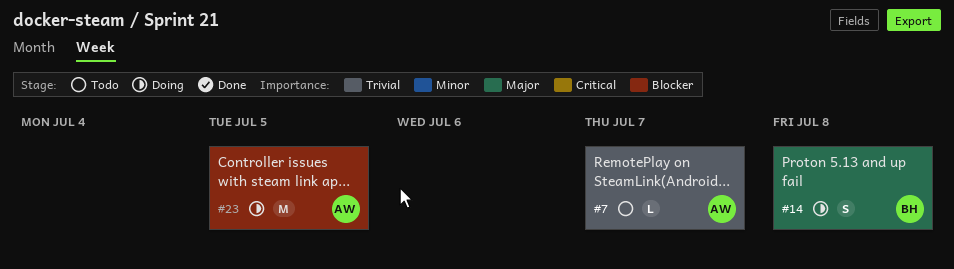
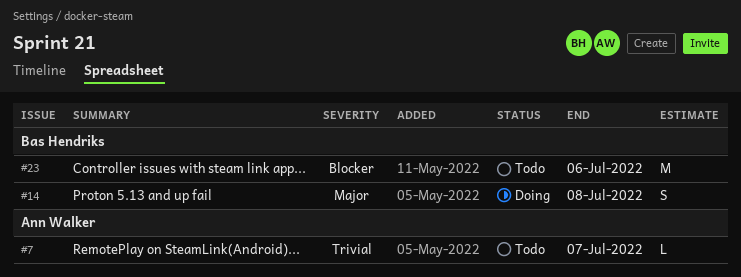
#23, status: Doing -> Todo
#23, owner: Ann Walker -> Bas Hendriks
#23, due: Jul 5 -> Jul 6

